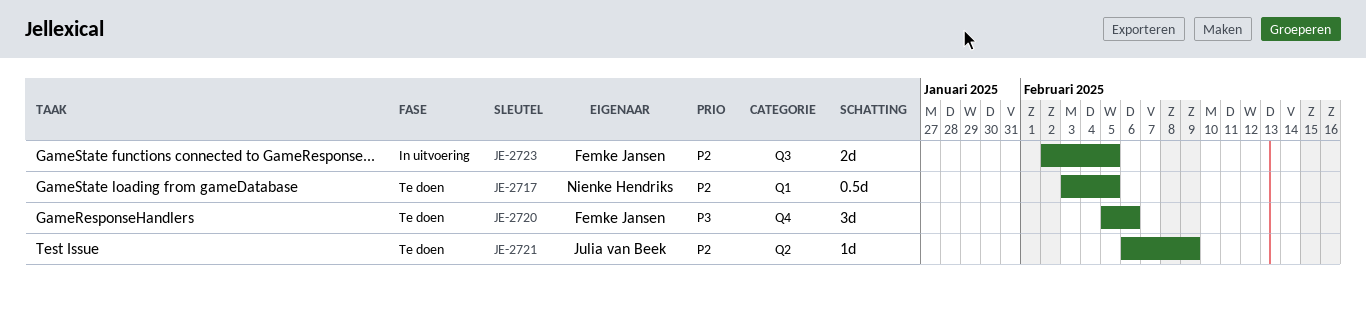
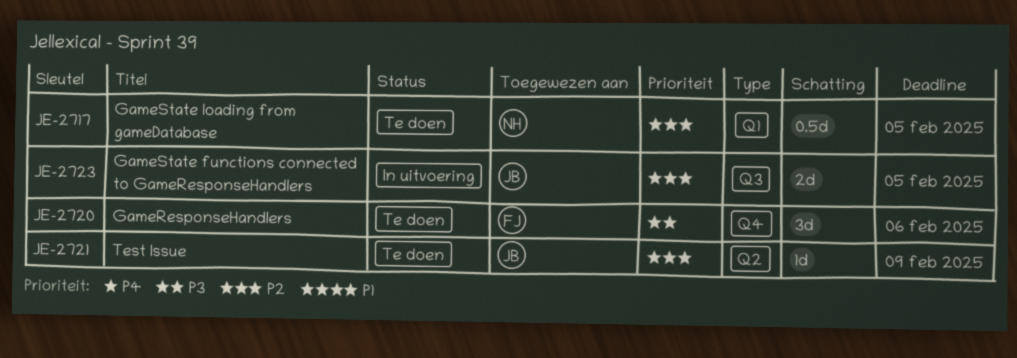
JE-2723, owner: Femke Jansen -> Julia van Beek

